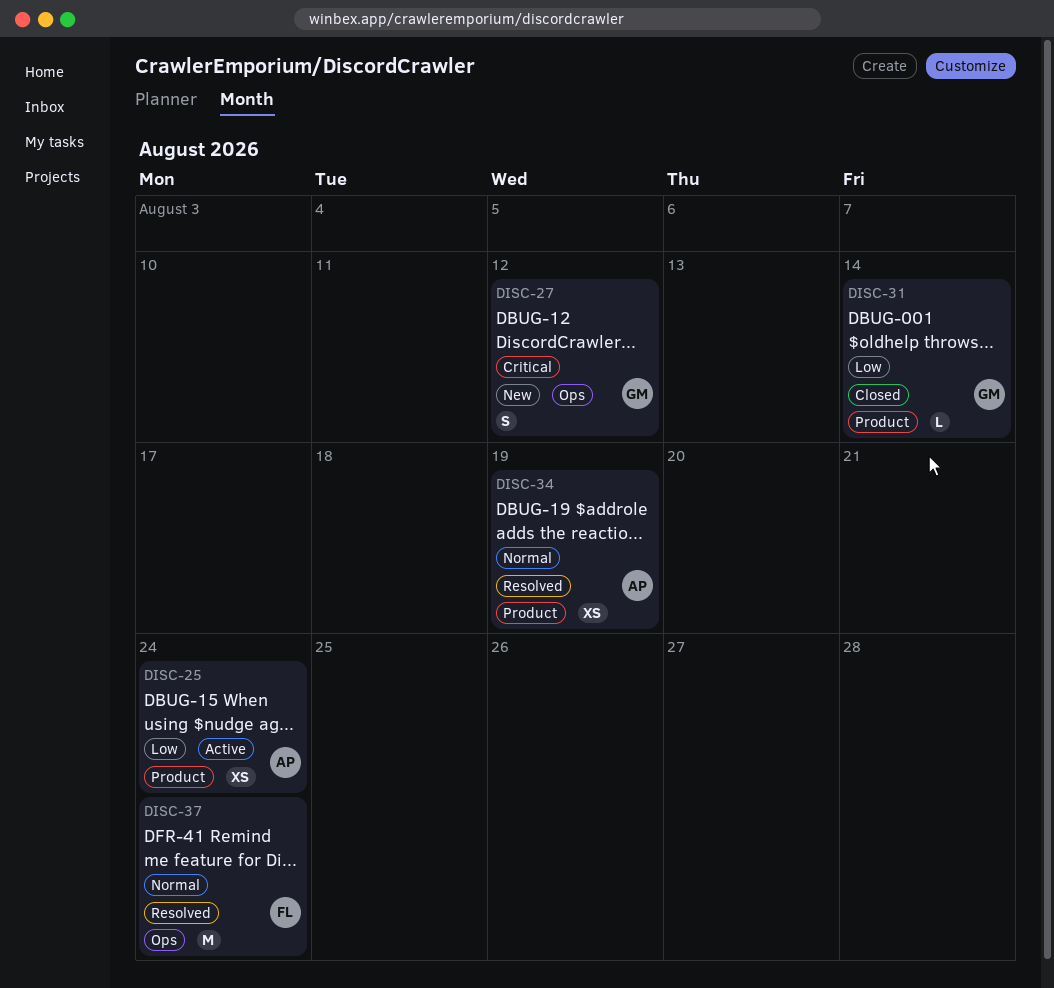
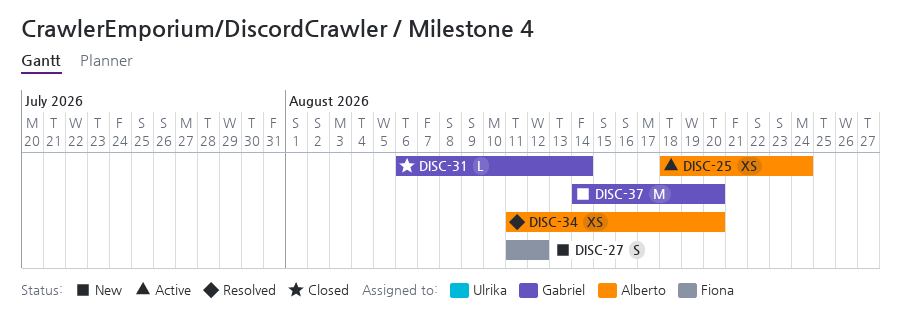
DISC-27, owner: Gabriel -> Fiona
DISC-34, due: Aug 19 -> Aug 20
DISC-37, status: Resolved -> New
DISC-37, owner: Fiona -> Gabriel
DISC-37, due: Aug 24 -> Aug 20

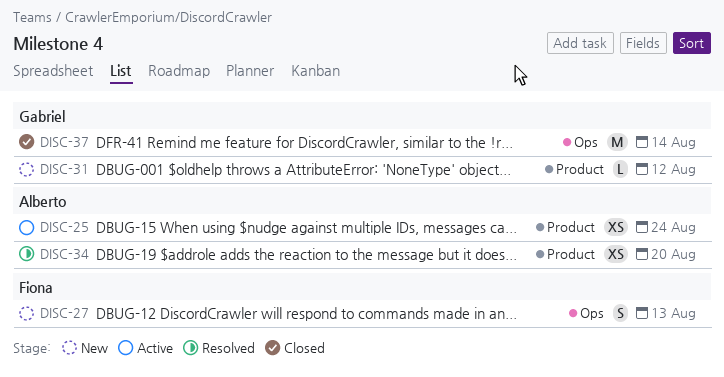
DISC-27, due: Aug 12 -> Aug 13
DISC-31, status: Closed -> New
DISC-31, due: Aug 14 -> Aug 12
DISC-37, status: New -> Closed
DISC-37, due: Aug 20 -> Aug 14

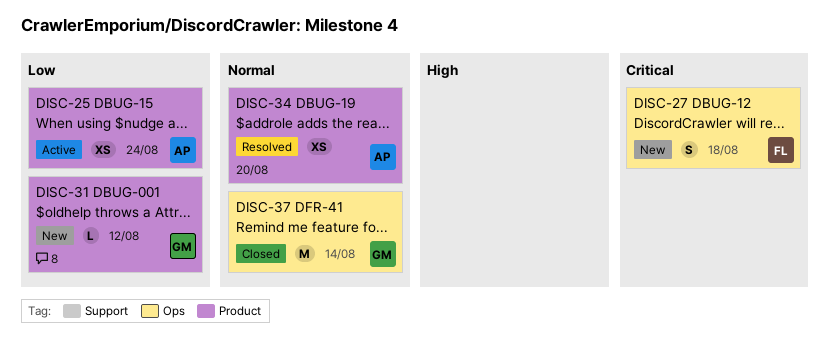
DISC-27, due: Aug 13 -> Aug 18

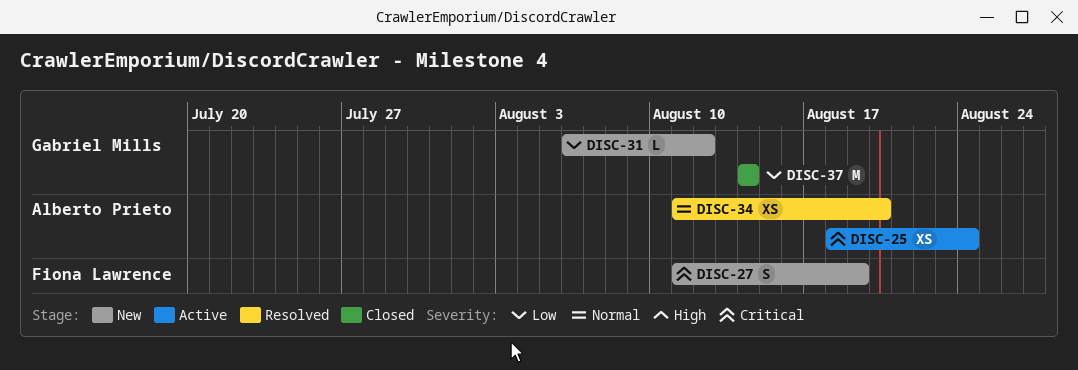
DISC-25, priority: Low -> Critical
DISC-27, due: Aug 18 -> Aug 19
DISC-37, priority: Normal -> Low

